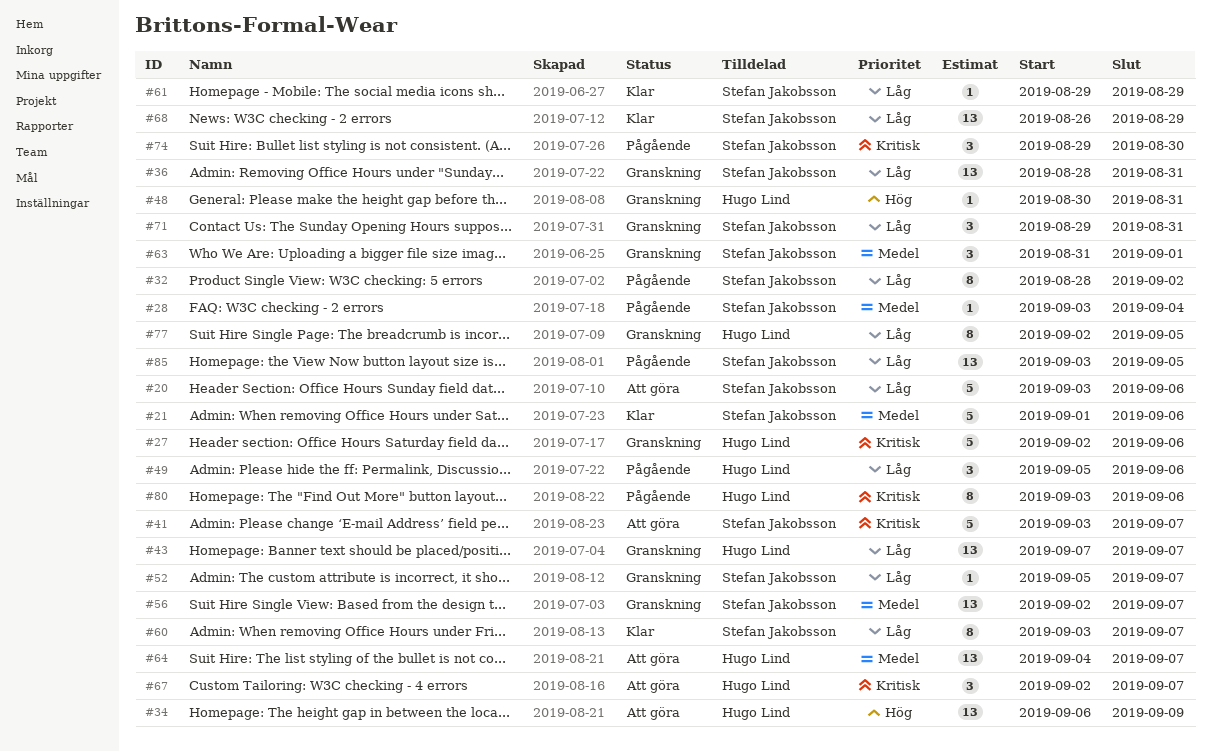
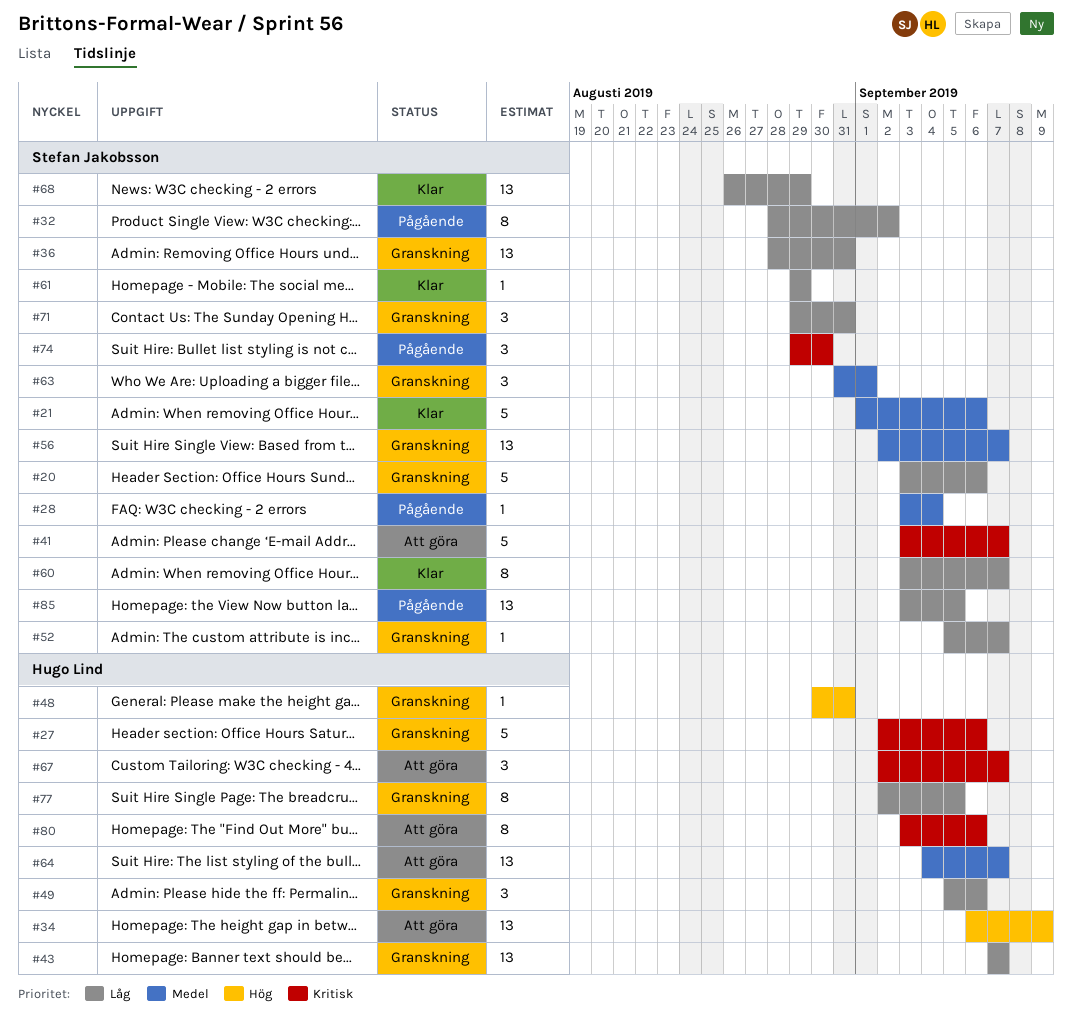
#20, status: Att göra -> Granskning
#49, status: Pågående -> Granskning
#80, status: Pågående -> Att göra

